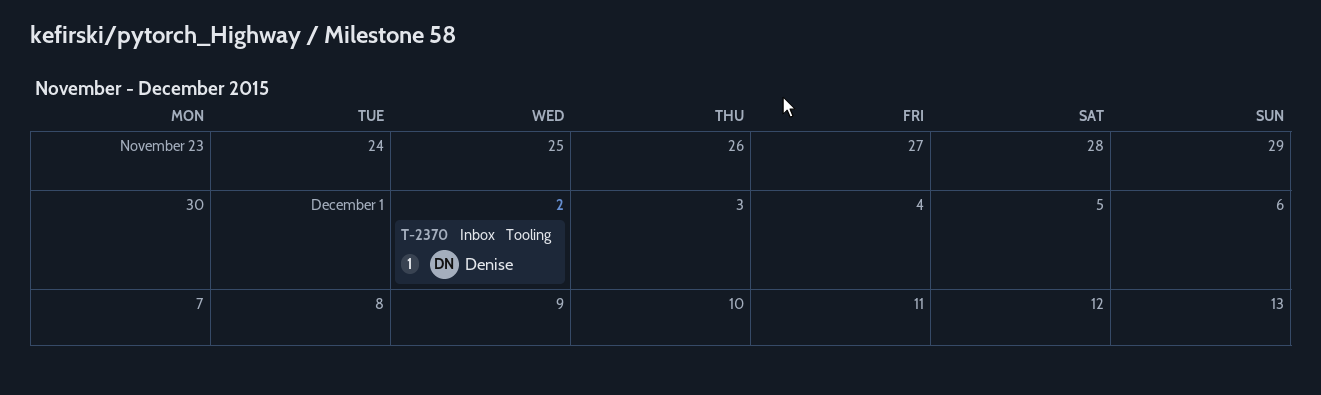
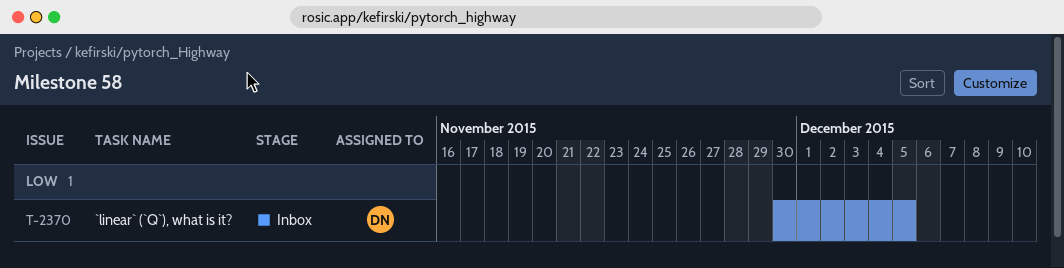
T-2370, due: Dec 2 -> Dec 5

